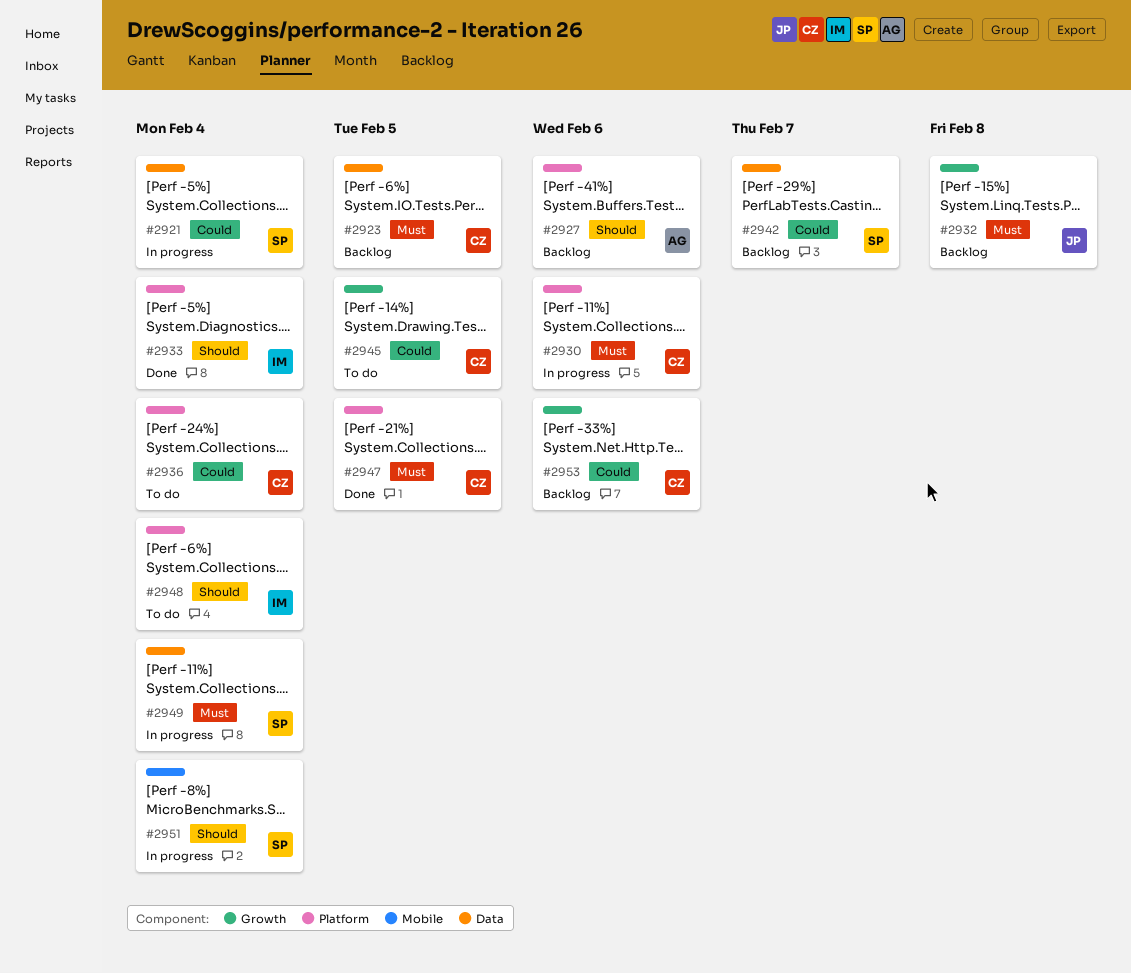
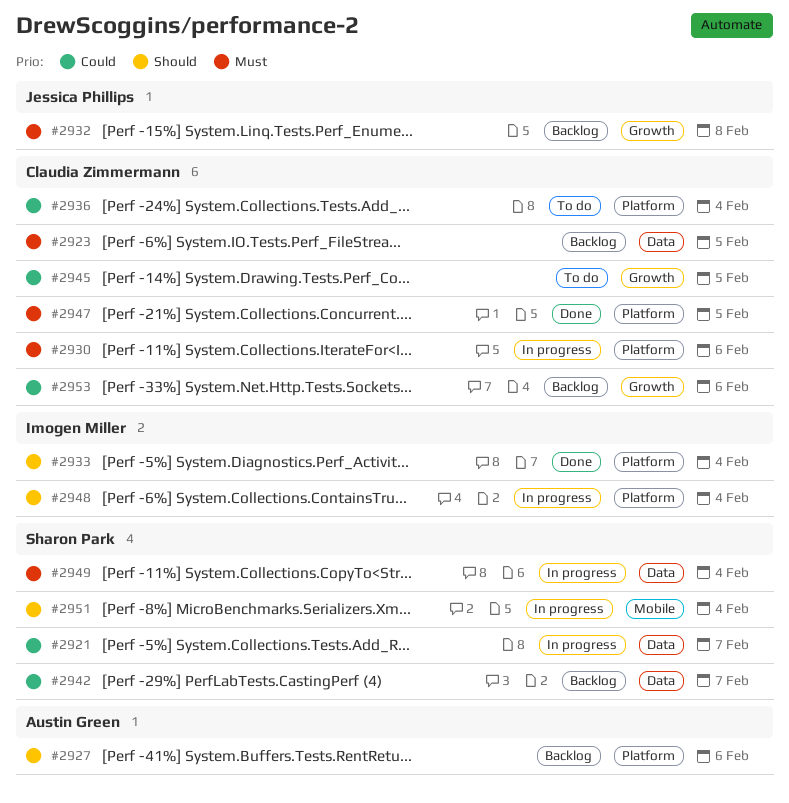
#2921, due: Feb 4 -> Feb 7
#2948, status: To do -> In progress

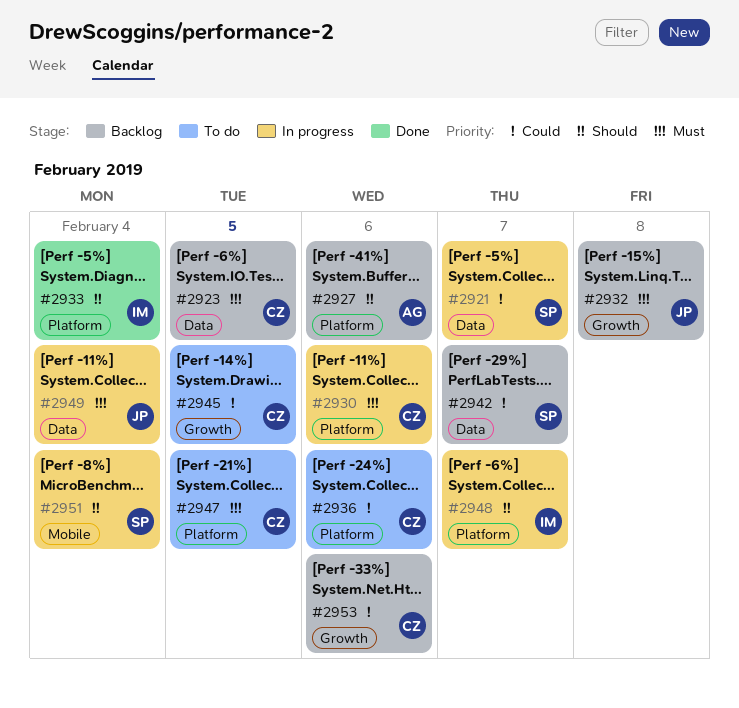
#2936, due: Feb 4 -> Feb 6
#2947, status: Done -> To do
#2948, due: Feb 4 -> Feb 7
#2949, owner: Sharon Park -> Jessica Phillips

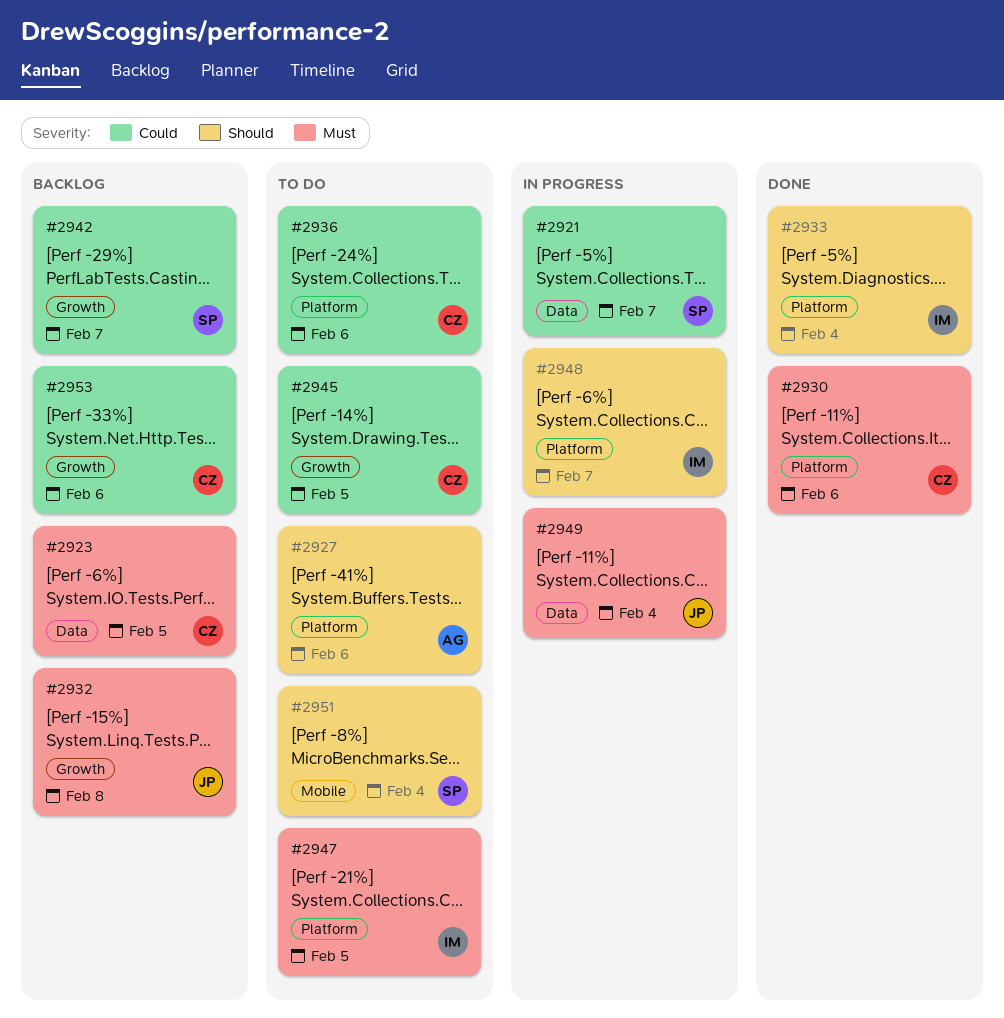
#2927, status: Backlog -> To do
#2930, status: In progress -> Done
#2942, label: Data -> Growth
#2947, owner: CZ -> IM
#2951, status: In progress -> To do

